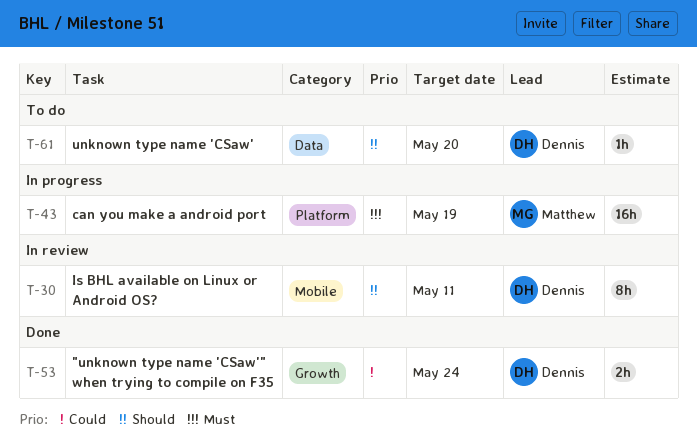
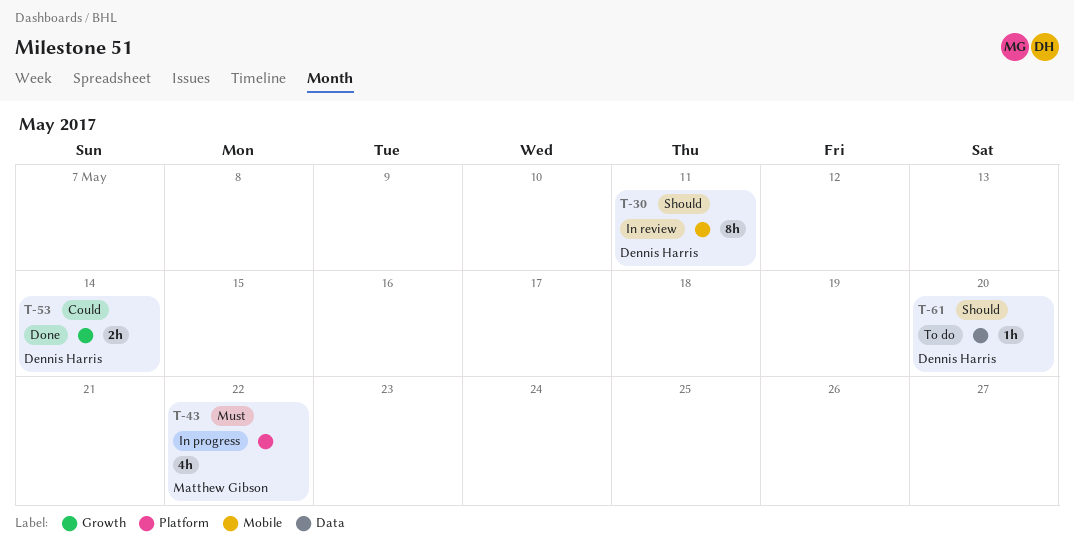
T-43, estimate: 16h -> 4h
T-43, due: May 19 -> May 22
T-53, due: May 24 -> May 14

